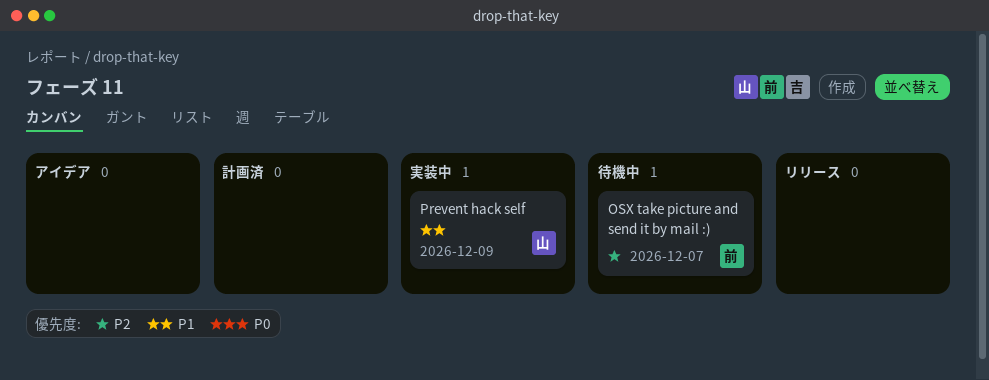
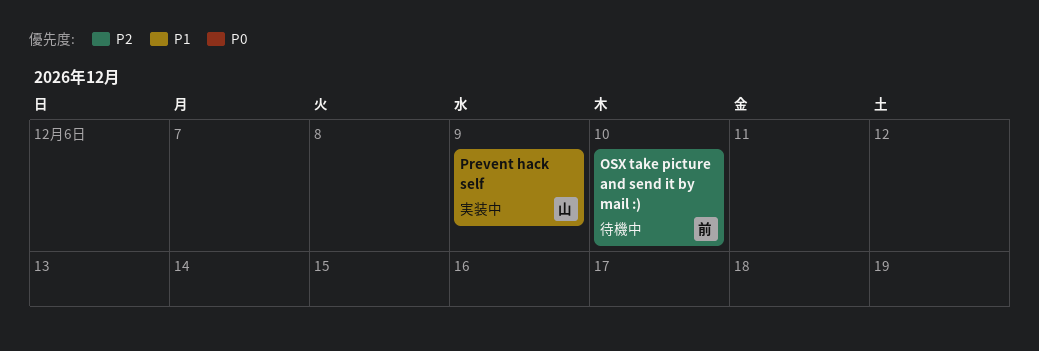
OSX take picture and send it by mail :), due: Dec 7 -> Dec 10

